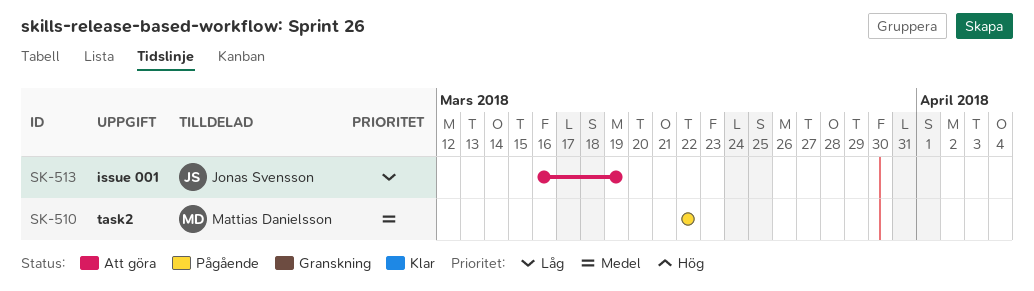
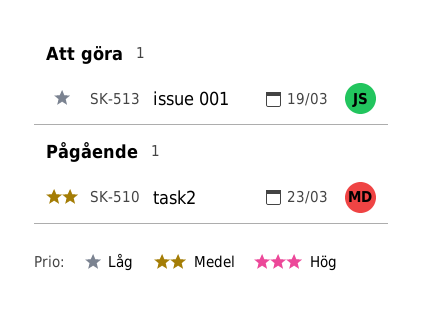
SK-510, due: Mar 22 -> Mar 23

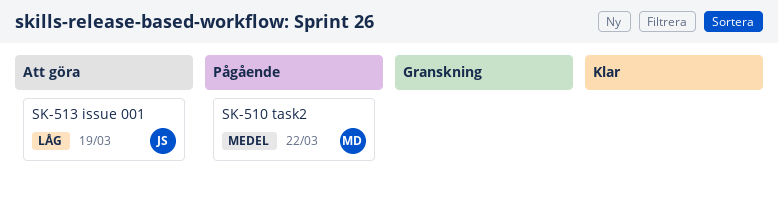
SK-510, due: Mar 23 -> Mar 22

